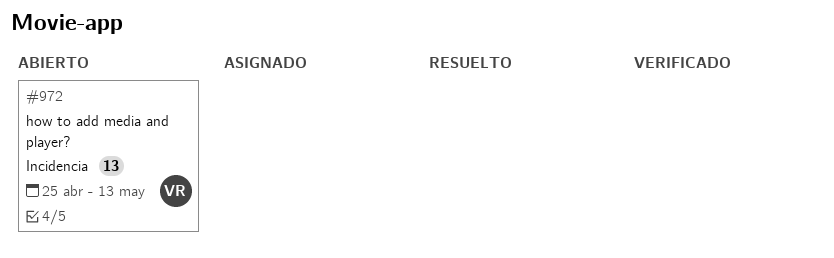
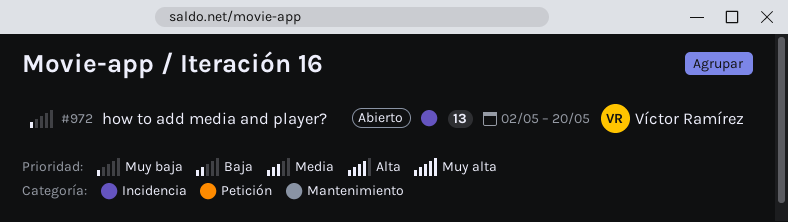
#972, start: Apr 25 -> May 2
#972, due: May 13 -> May 20

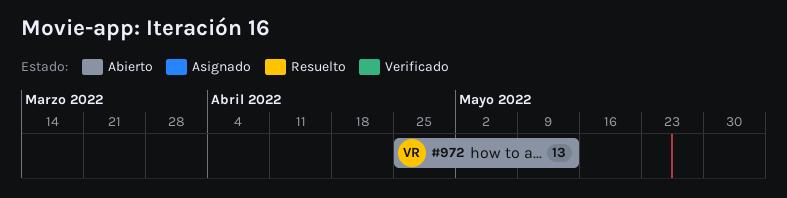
#972, start: May 2 -> Apr 25
#972, due: May 20 -> May 13

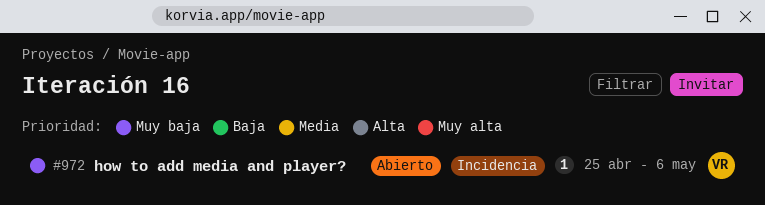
#972, estimate: 13 -> 1
#972, due: May 13 -> May 6

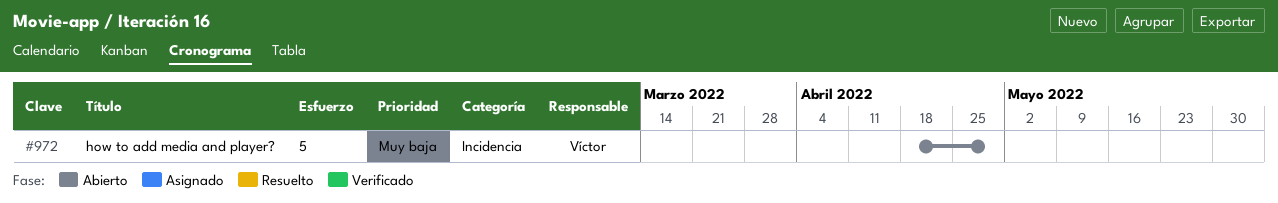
#972, estimate: 1 -> 5
#972, start: Apr 25 -> Apr 18
#972, due: May 6 -> Apr 29

